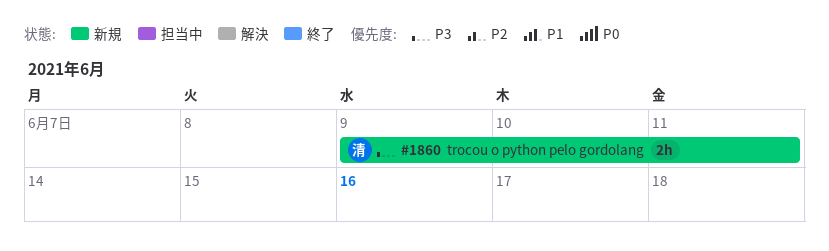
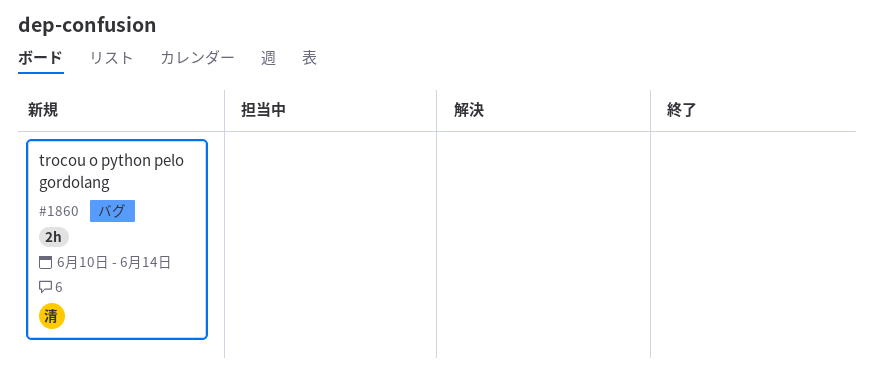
#1860, start: Jun 9 -> Jun 10
#1860, due: Jun 11 -> Jun 14

